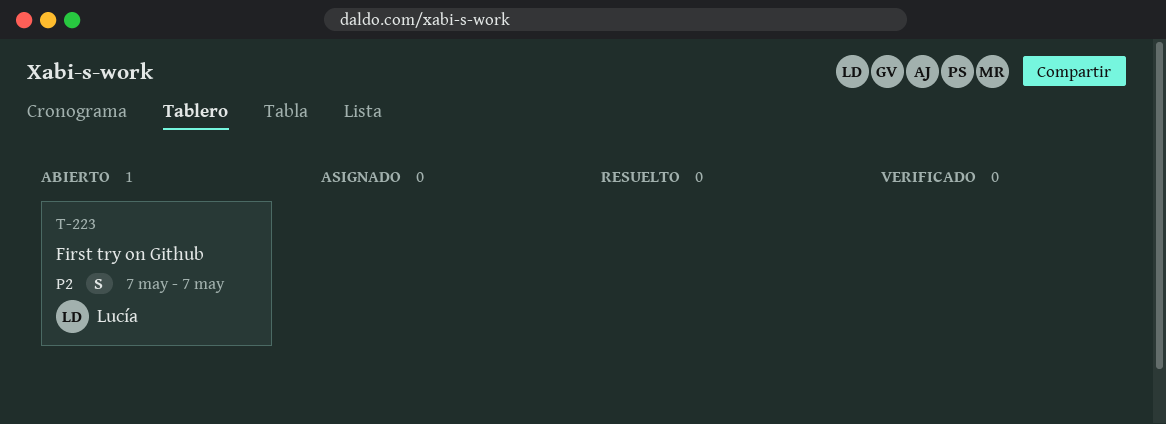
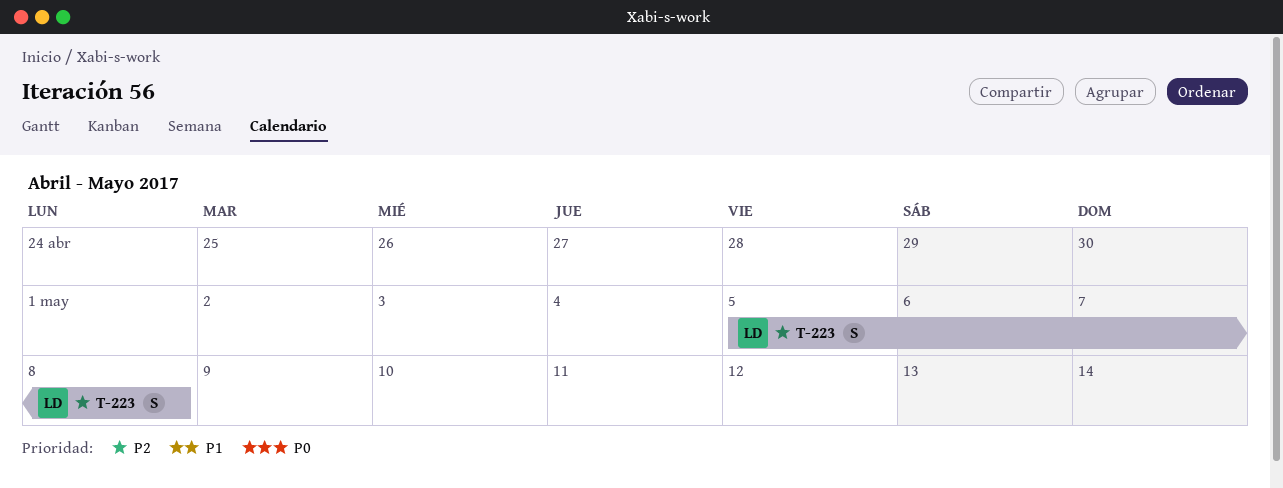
T-223, start: May 7 -> May 5
T-223, due: May 7 -> May 8

